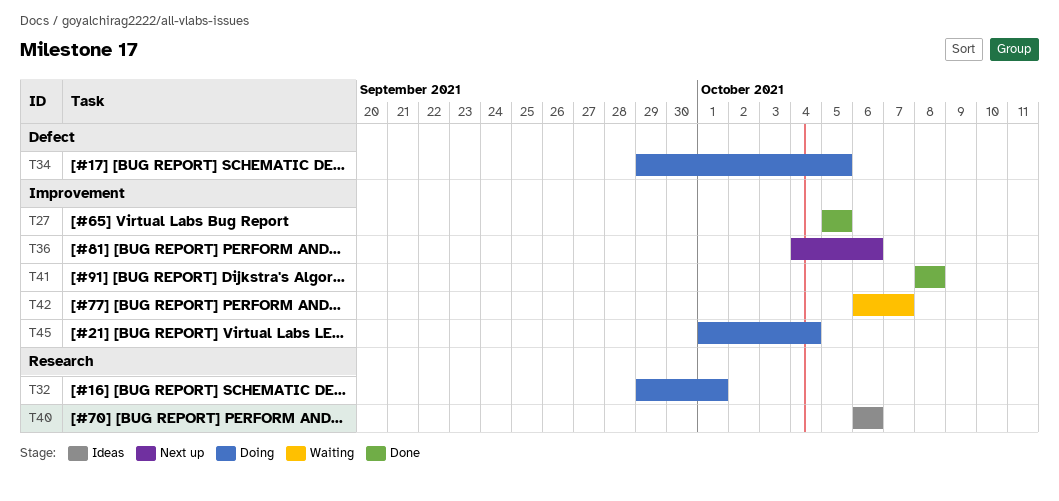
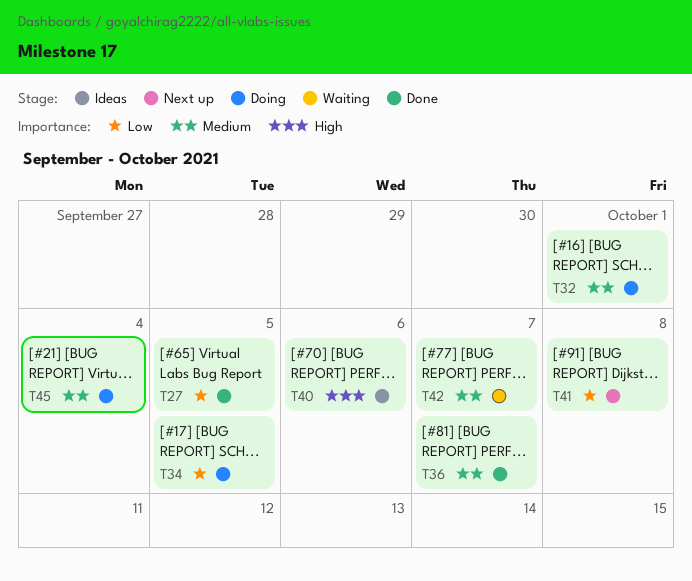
T36, status: Next up -> Done
T36, due: Oct 6 -> Oct 7
T41, status: Done -> Next up

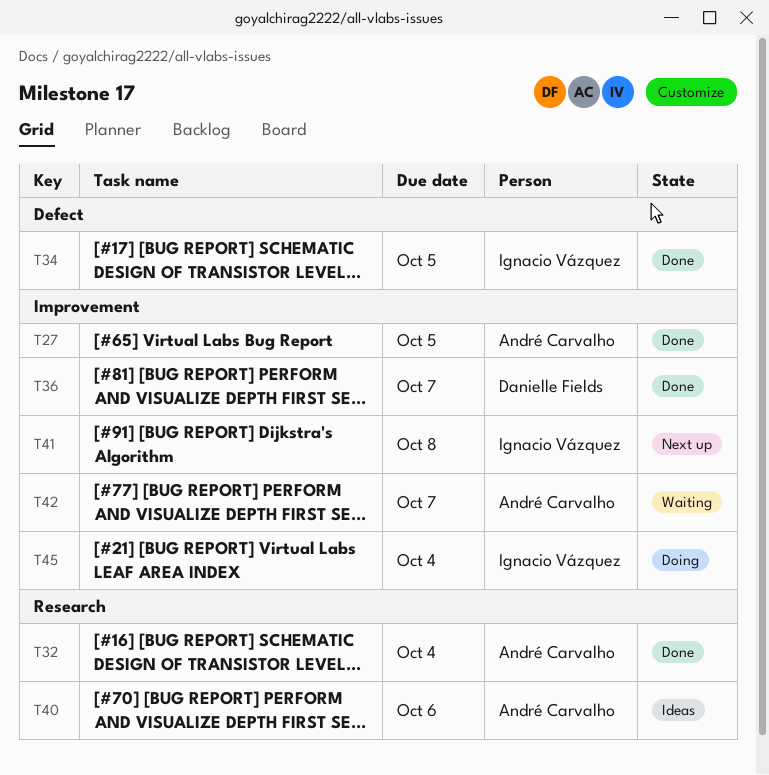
T32, status: Doing -> Done
T32, due: Oct 1 -> Oct 4
T34, status: Doing -> Done

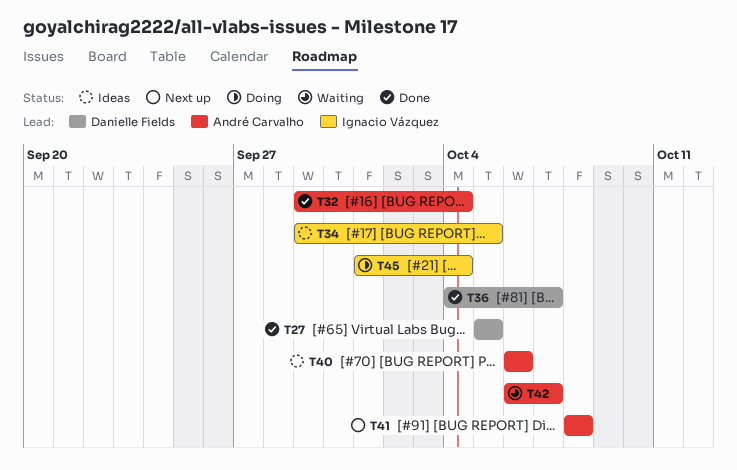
T27, owner: André Carvalho -> Danielle Fields
T34, status: Done -> Ideas
T41, owner: Ignacio Vázquez -> André Carvalho

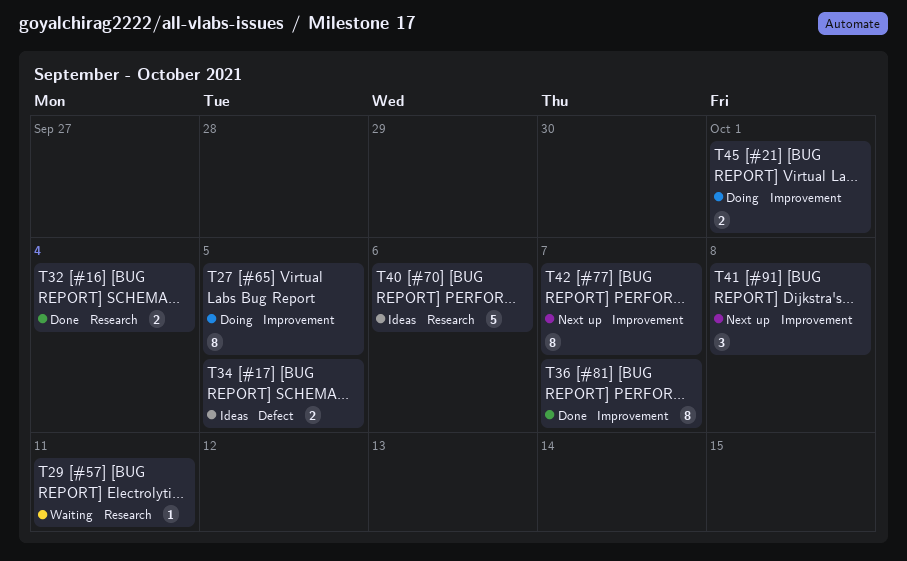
T27, status: Done -> Doing
T29: none -> present
T42, status: Waiting -> Next up
T45, due: Oct 4 -> Oct 1

